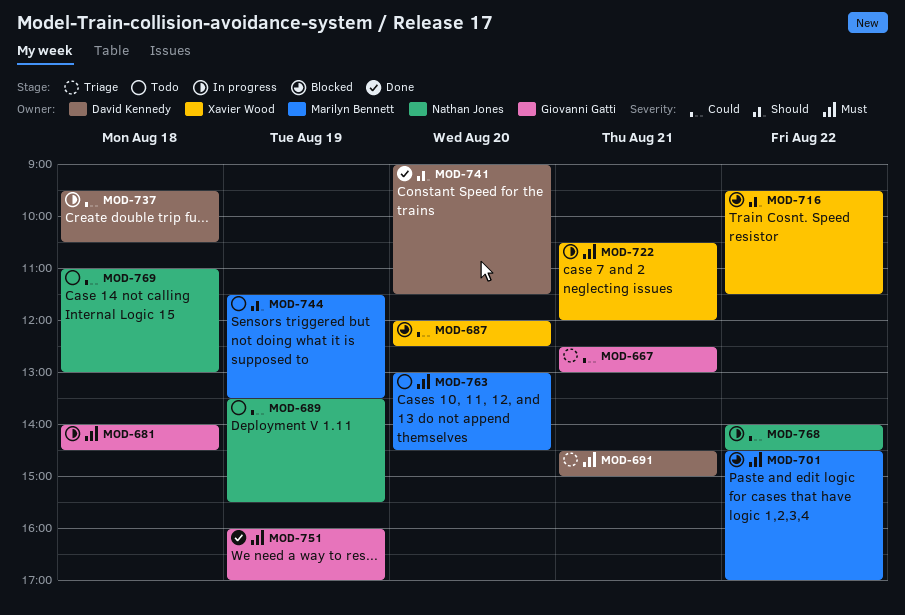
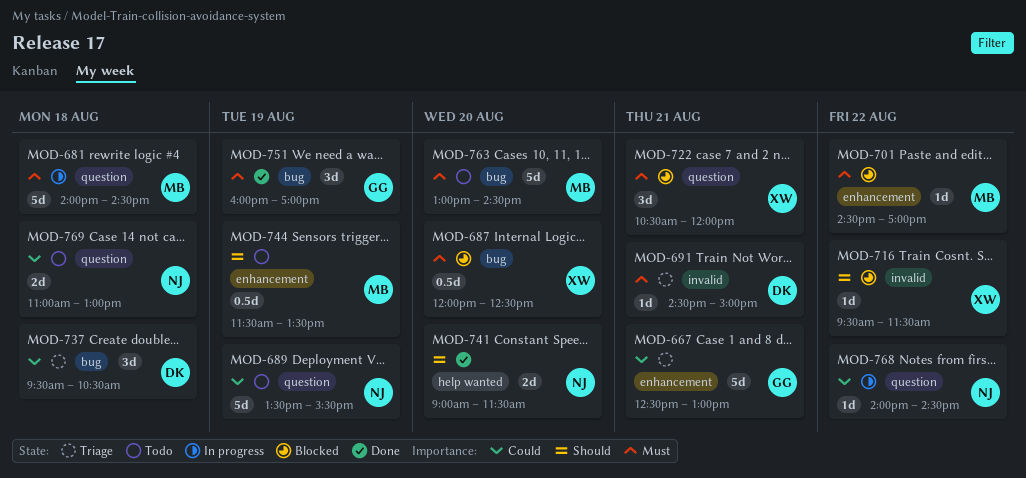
MOD-681, owner: Giovanni Gatti -> Marilyn Bennett
MOD-687, priority: Could -> Must
MOD-722, status: In progress -> Blocked
MOD-737, status: In progress -> Triage
MOD-741, owner: David Kennedy -> Nathan Jones

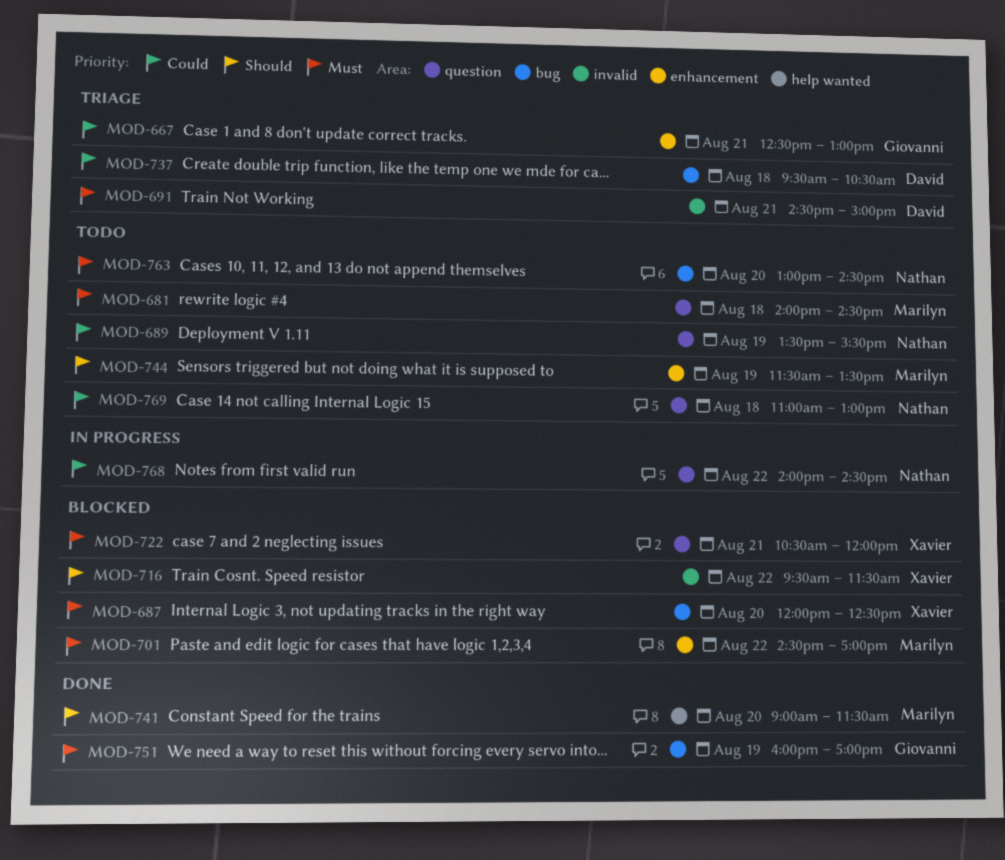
MOD-681, status: In progress -> Todo
MOD-741, owner: Nathan -> Marilyn
MOD-763, owner: Marilyn -> Nathan

